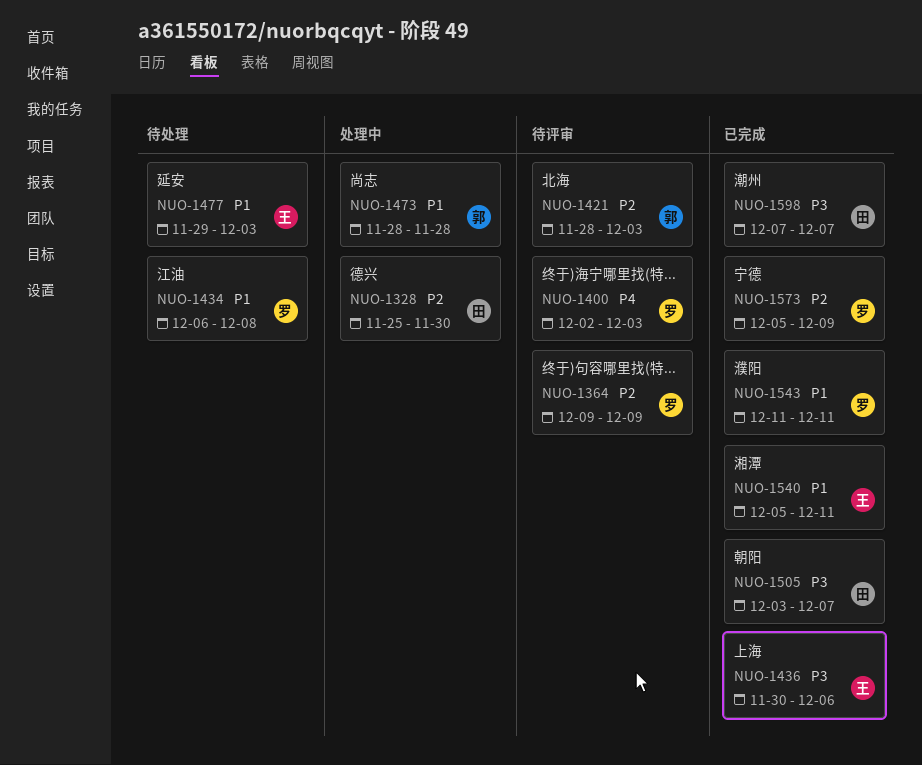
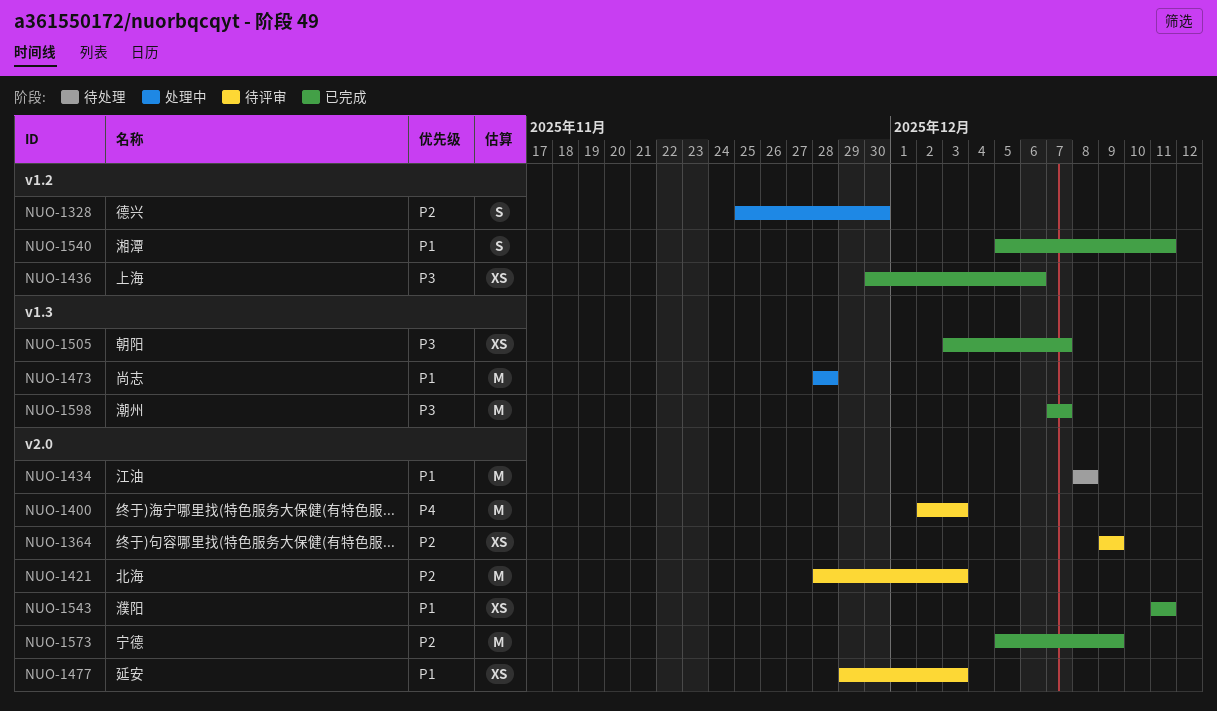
NUO-1434, start: Dec 6 -> Dec 8
NUO-1477, status: 待处理 -> 待评审

